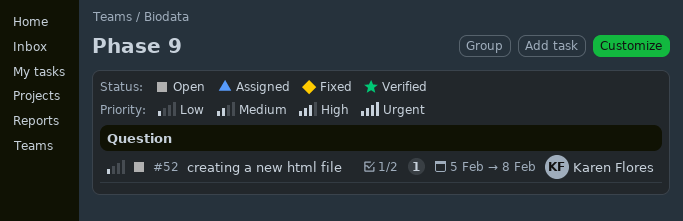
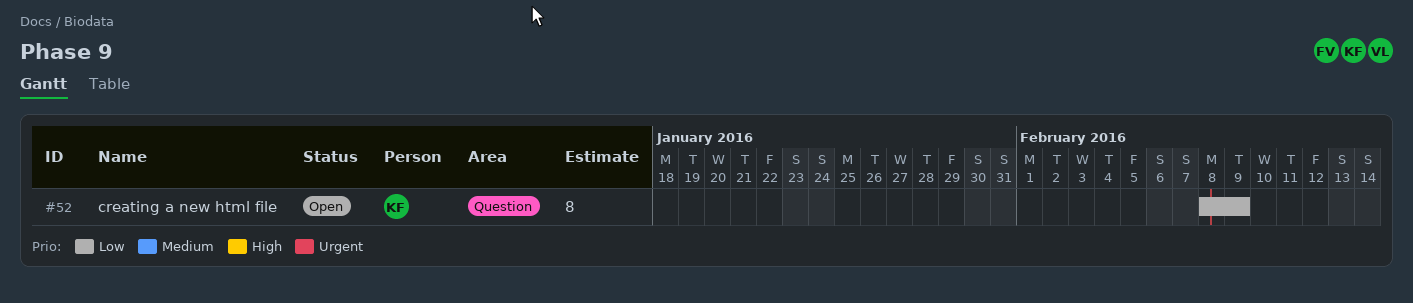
#52, estimate: 1 -> 8
#52, start: Feb 5 -> Feb 8
#52, due: Feb 8 -> Feb 9

